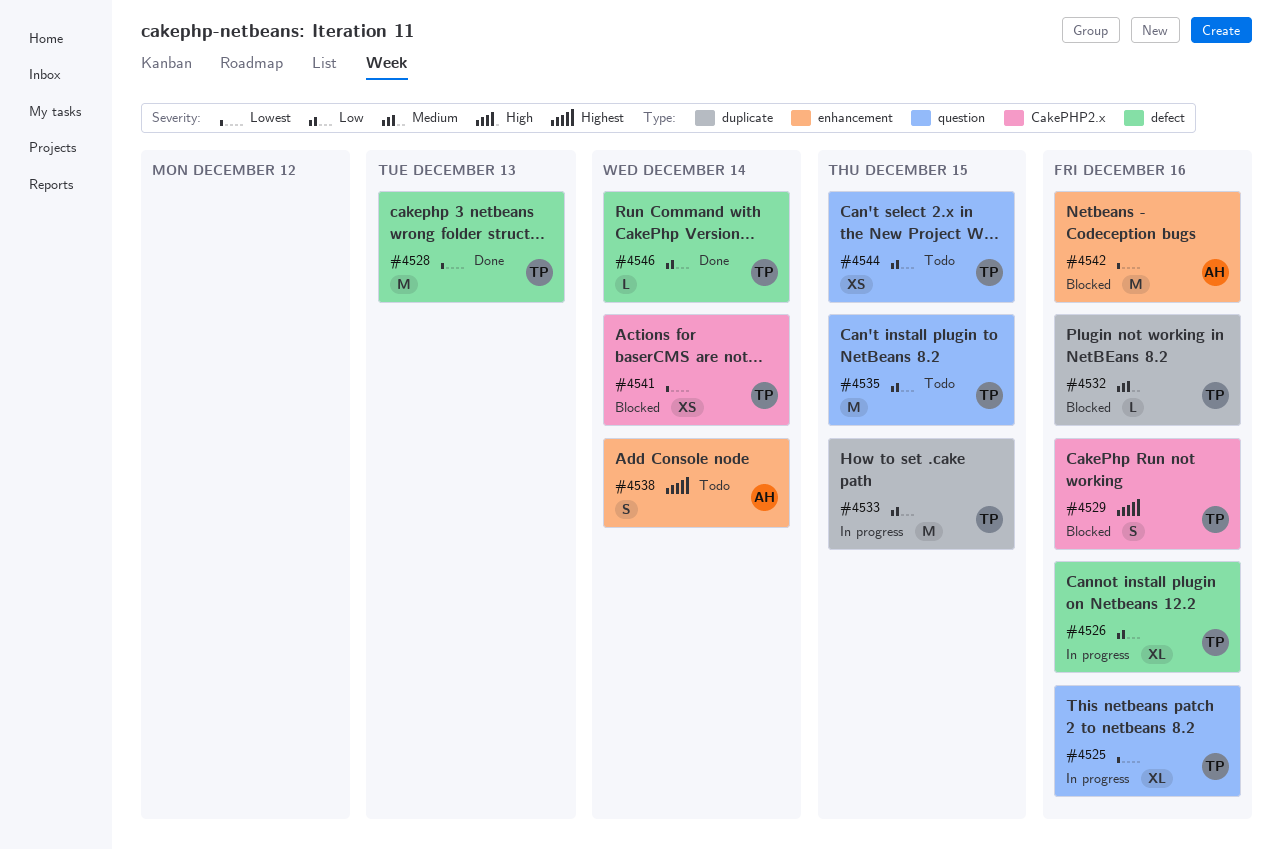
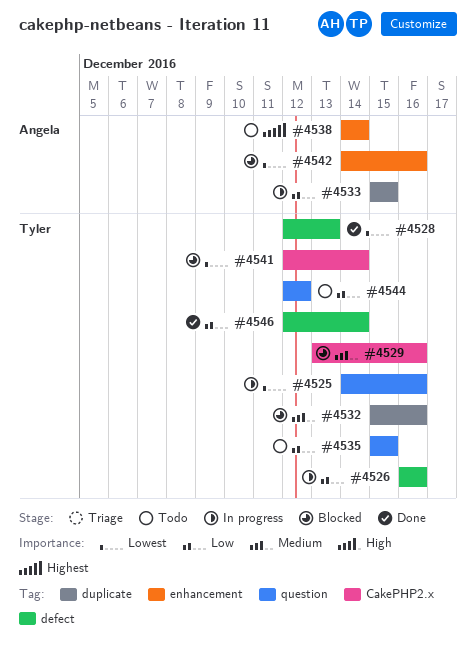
#4529, priority: Highest -> Medium
#4533, owner: Tyler -> Angela
#4544, due: Dec 15 -> Dec 12

